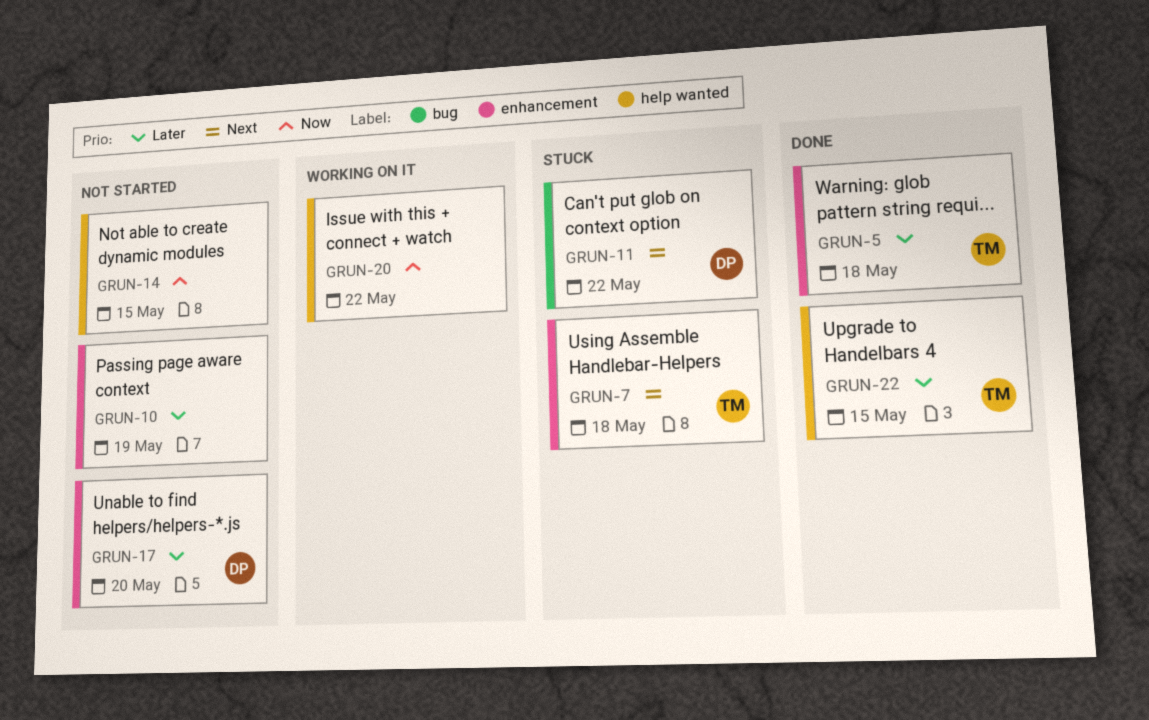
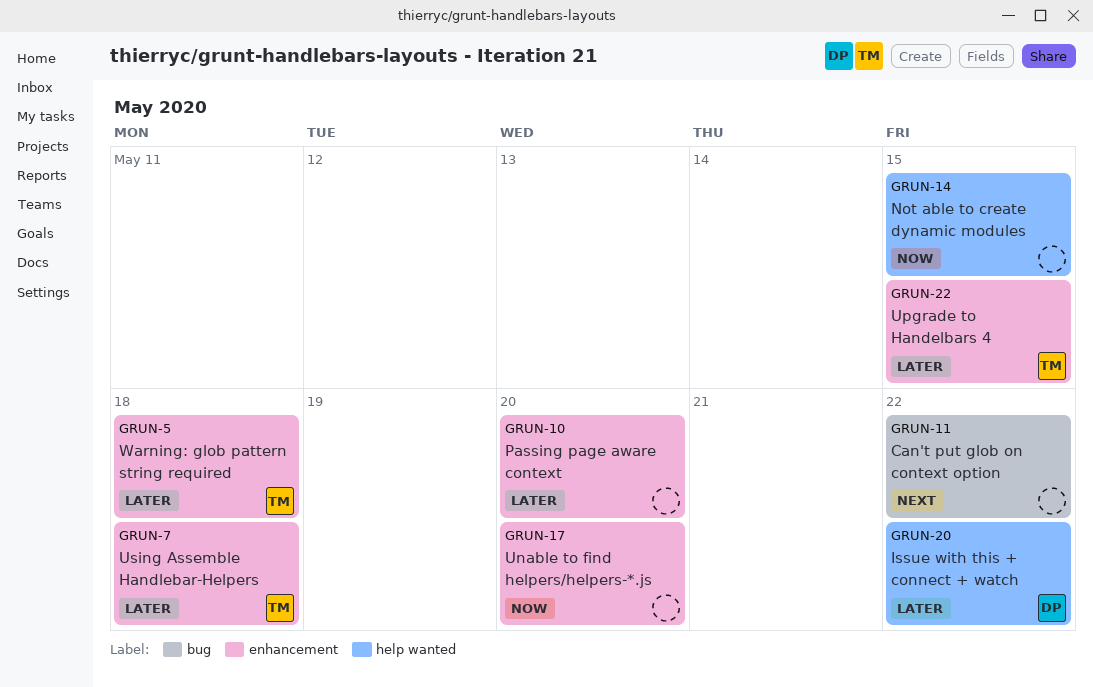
GRUN-7, priority: Next -> Later
GRUN-10, due: May 19 -> May 20
GRUN-11, owner: DP -> none
GRUN-17, owner: DP -> none
GRUN-17, priority: Later -> Now
GRUN-20, owner: none -> DP
GRUN-20, priority: Now -> Later
GRUN-22, label: help wanted -> enhancement

